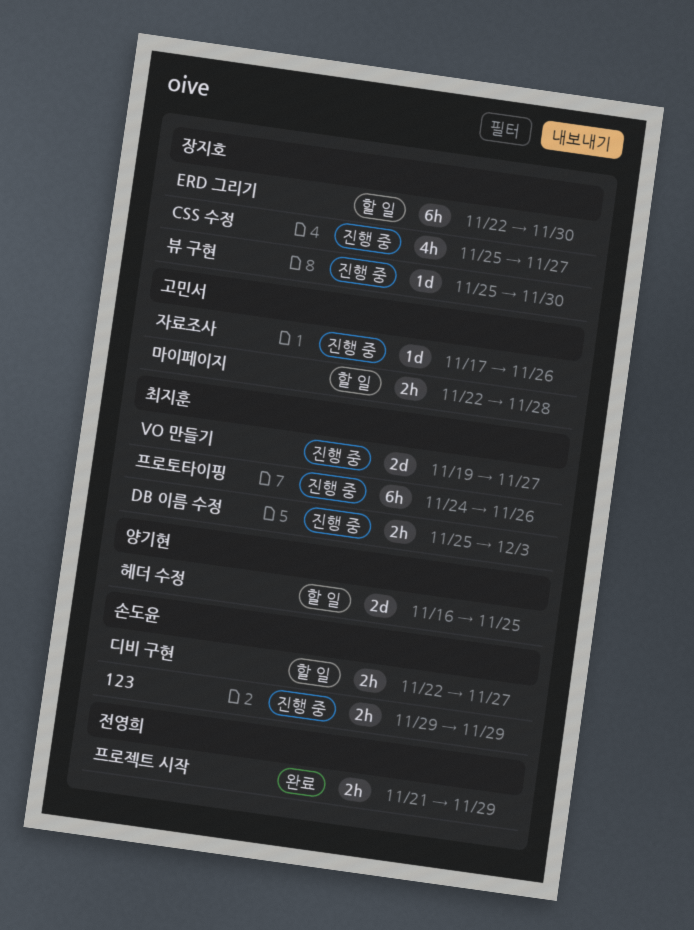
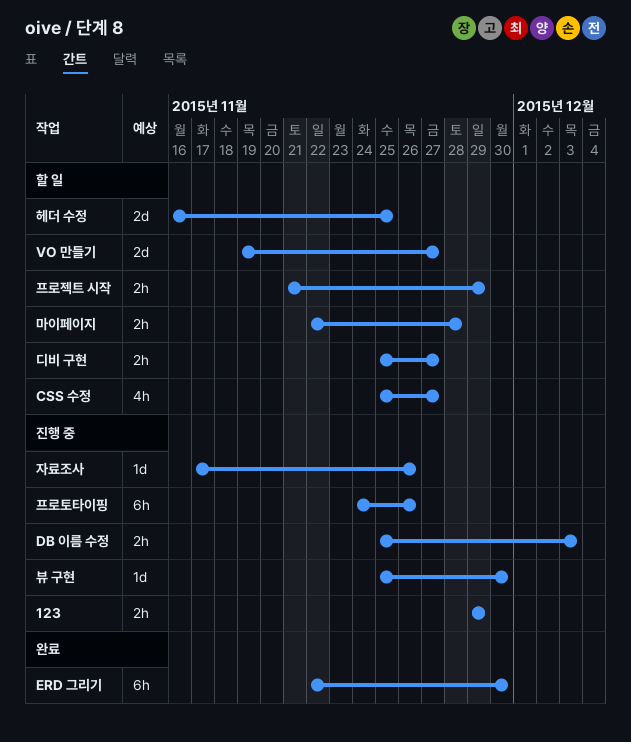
CSS 수정, status: 진행 중 -> 할 일
ERD 그리기, status: 할 일 -> 완료
VO 만들기, status: 진행 중 -> 할 일
디비 구현, start: Nov 22 -> Nov 25
프로젝트 시작, status: 완료 -> 할 일

